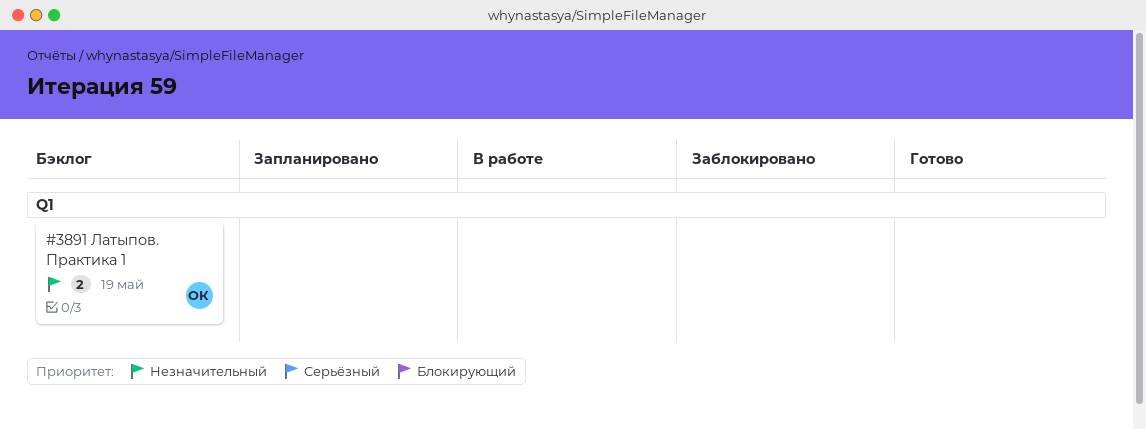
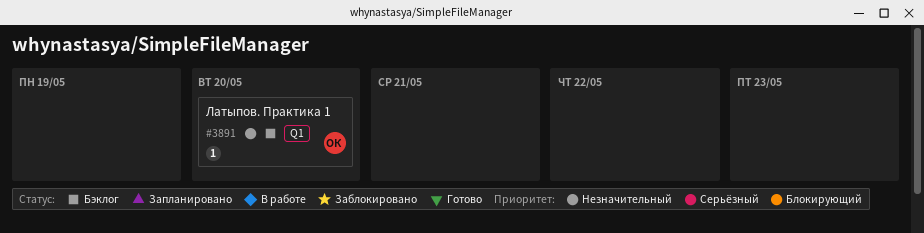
#3891, estimate: 2 -> 1
#3891, due: May 19 -> May 20

